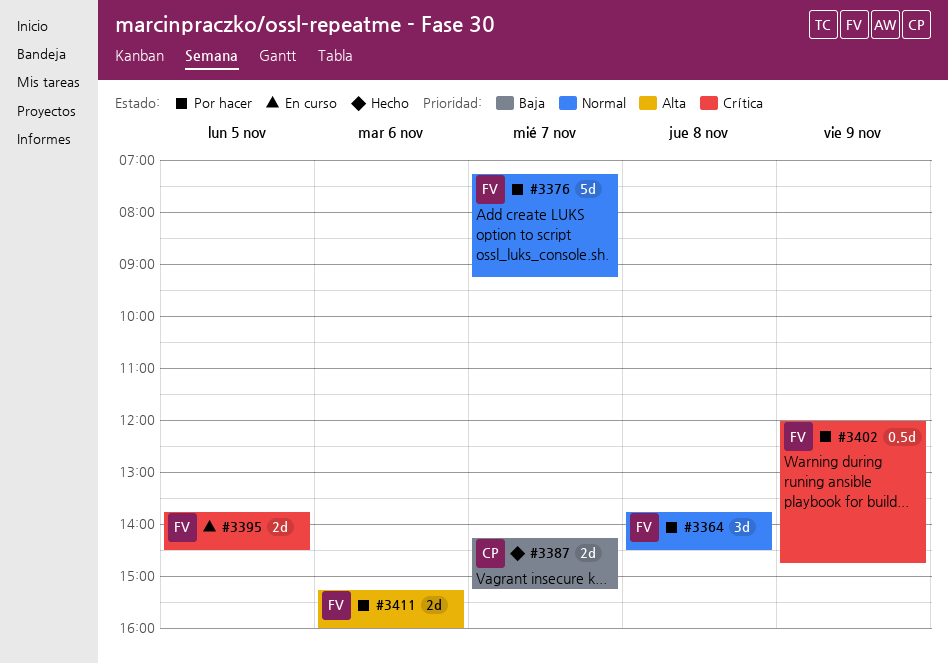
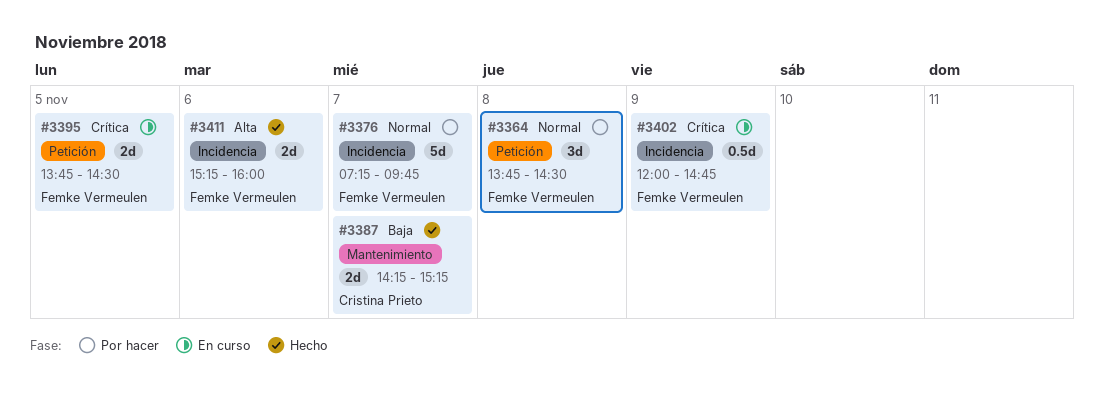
#3376, ends: 09:15 -> 09:45
#3402, status: Por hacer -> En curso
#3411, status: Por hacer -> Hecho

